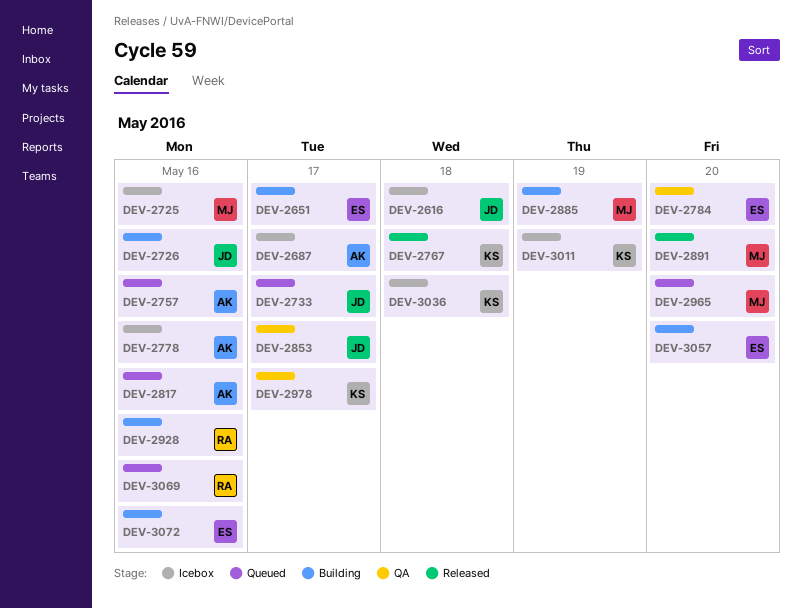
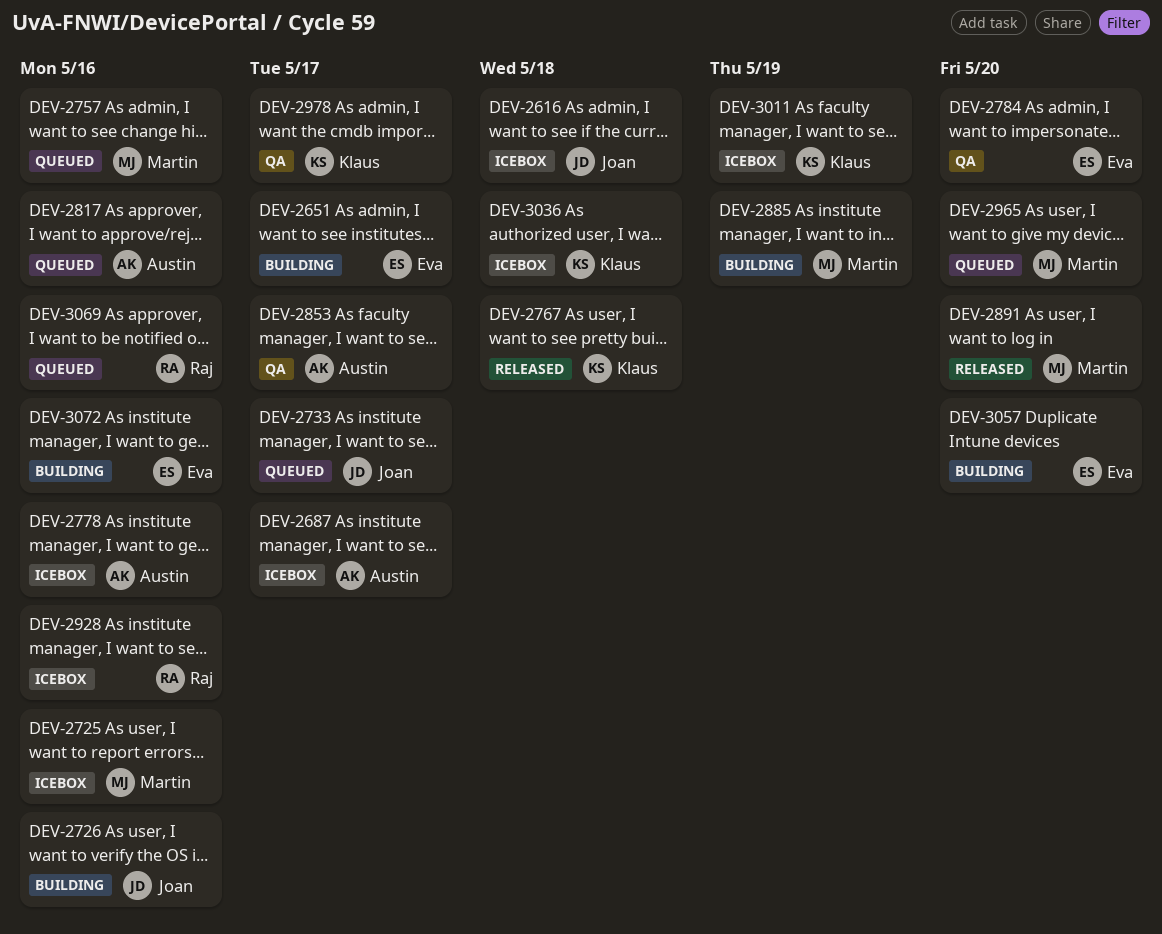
DEV-2757, owner: Austin -> Martin
DEV-2853, owner: Joan -> Austin
DEV-2928, status: Building -> Icebox

